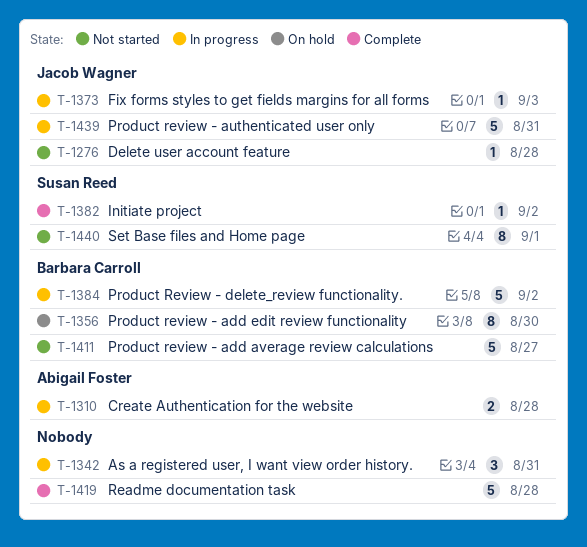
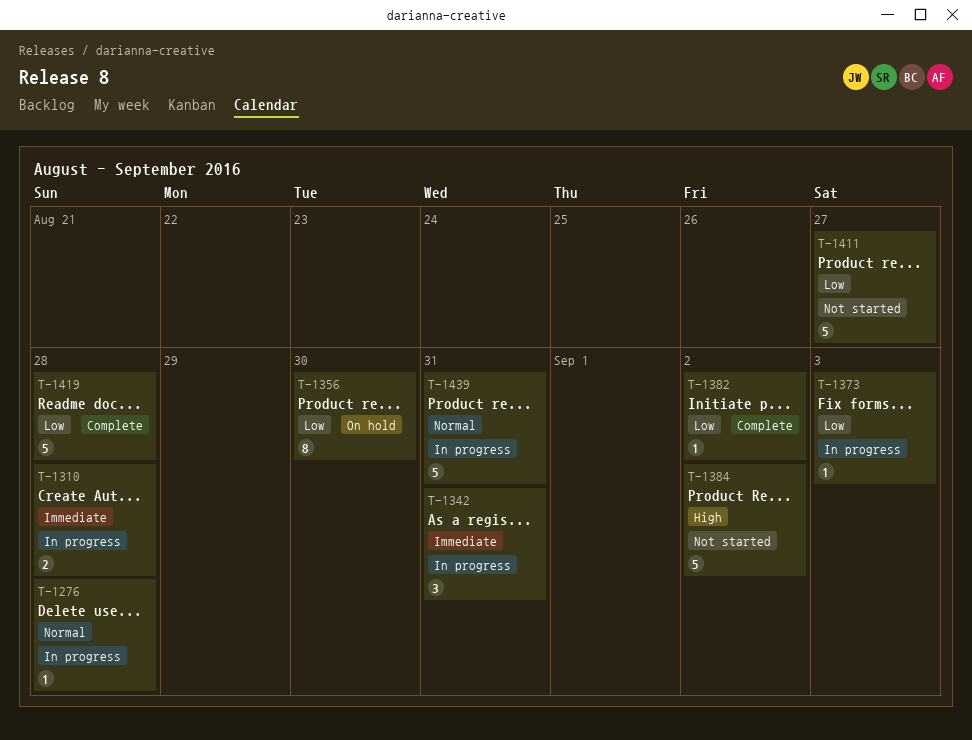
T-1276, status: Not started -> In progress
T-1384, status: In progress -> Not started
T-1440: present -> none

